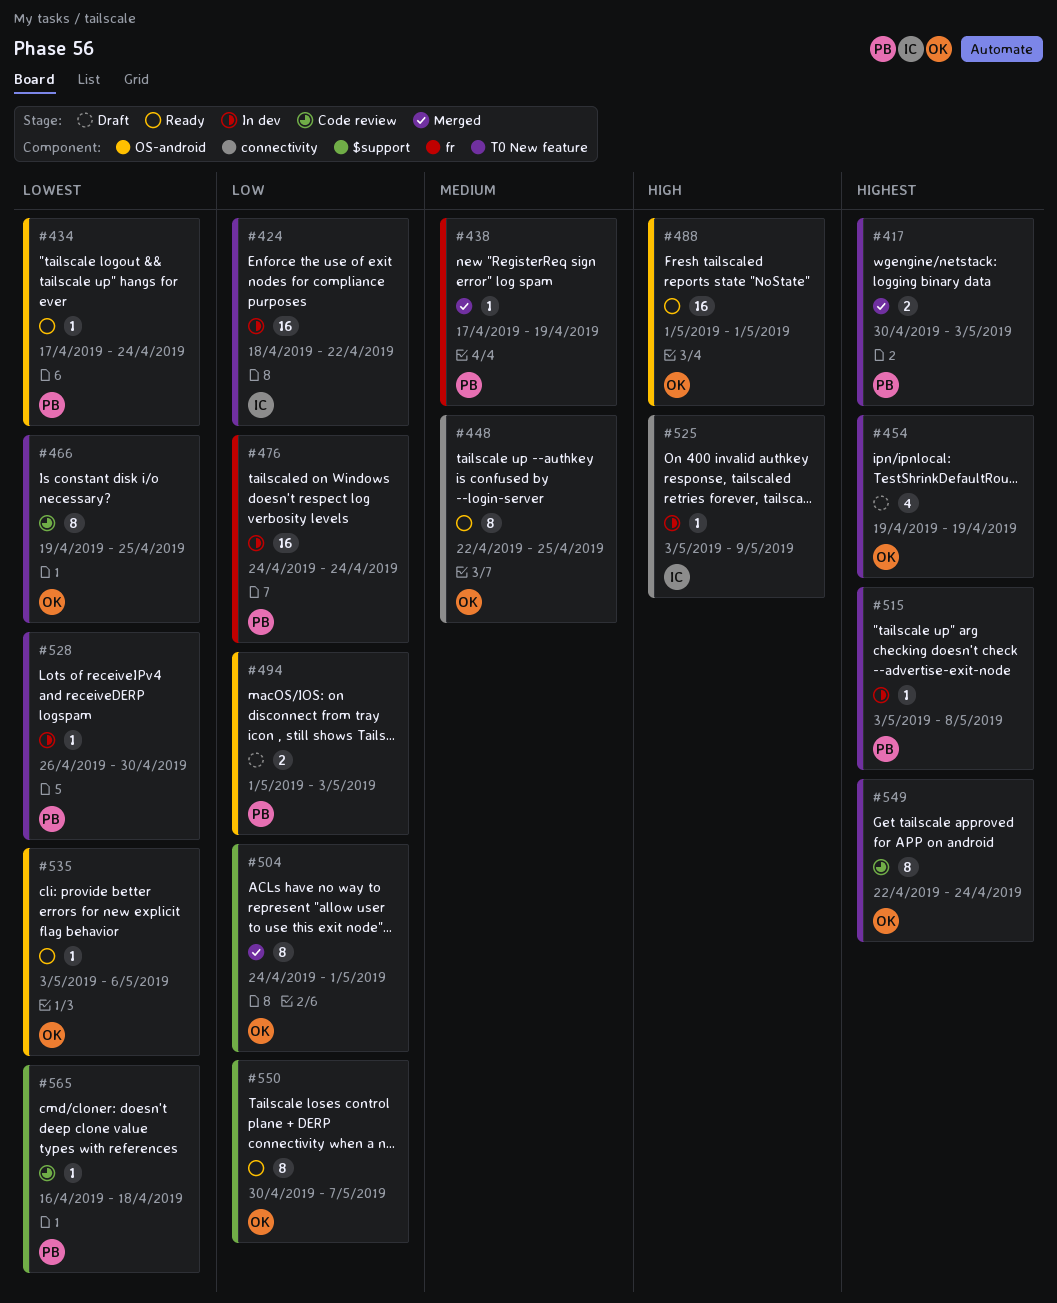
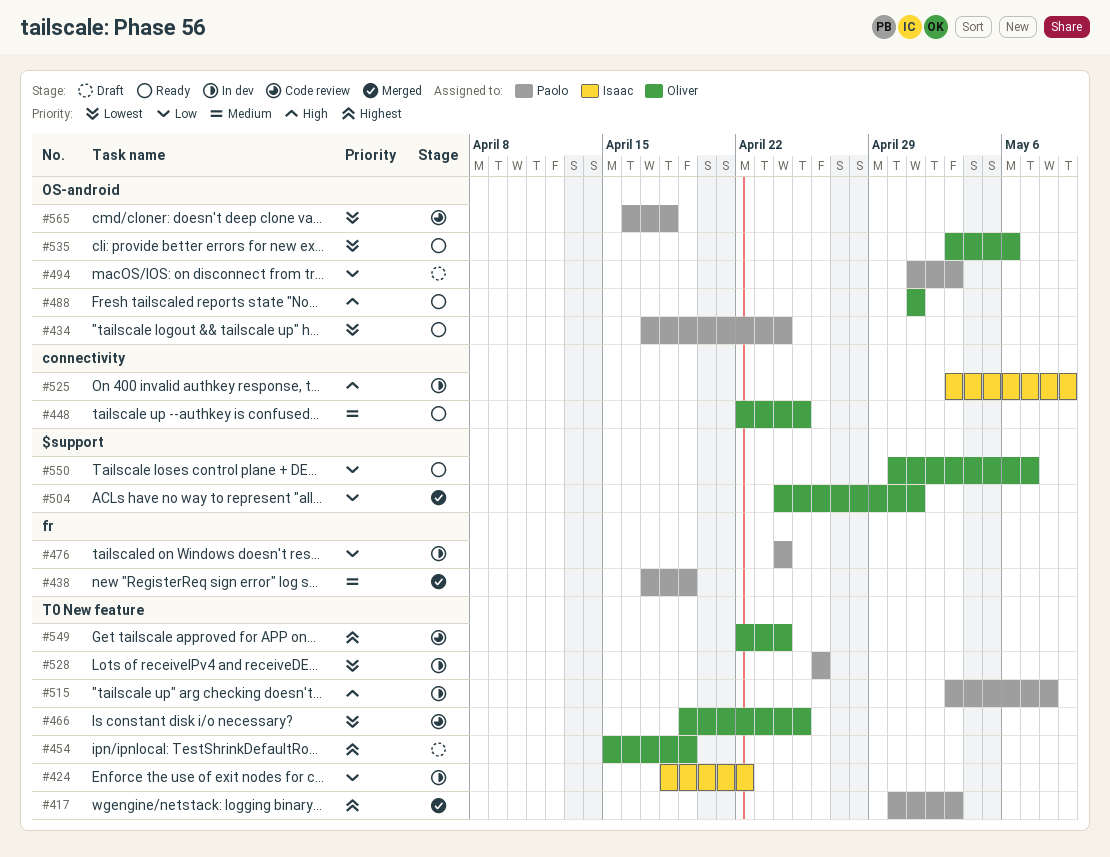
#454, start: Apr 19 -> Apr 15
#515, priority: Highest -> High
#528, due: Apr 30 -> Apr 26
#565, label: $support -> OS-android

